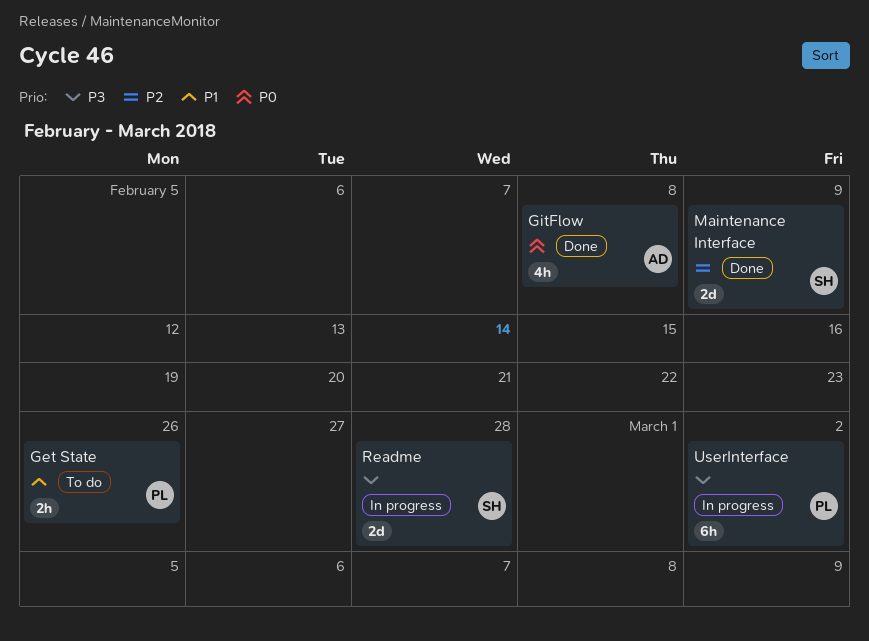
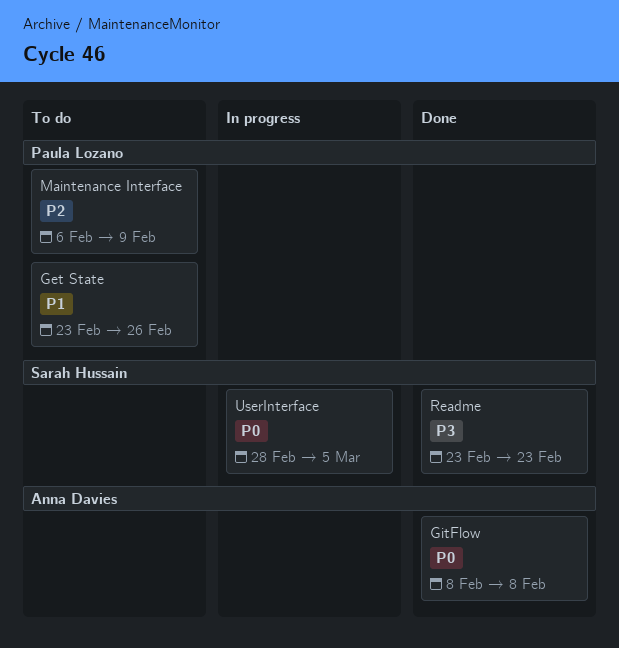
Maintenance Interface, status: Done -> To do
Maintenance Interface, owner: Sarah Hussain -> Paula Lozano
Readme, status: In progress -> Done
Readme, due: Feb 28 -> Feb 23
UserInterface, owner: Paula Lozano -> Sarah Hussain
UserInterface, priority: P3 -> P0
UserInterface, due: Mar 2 -> Mar 5

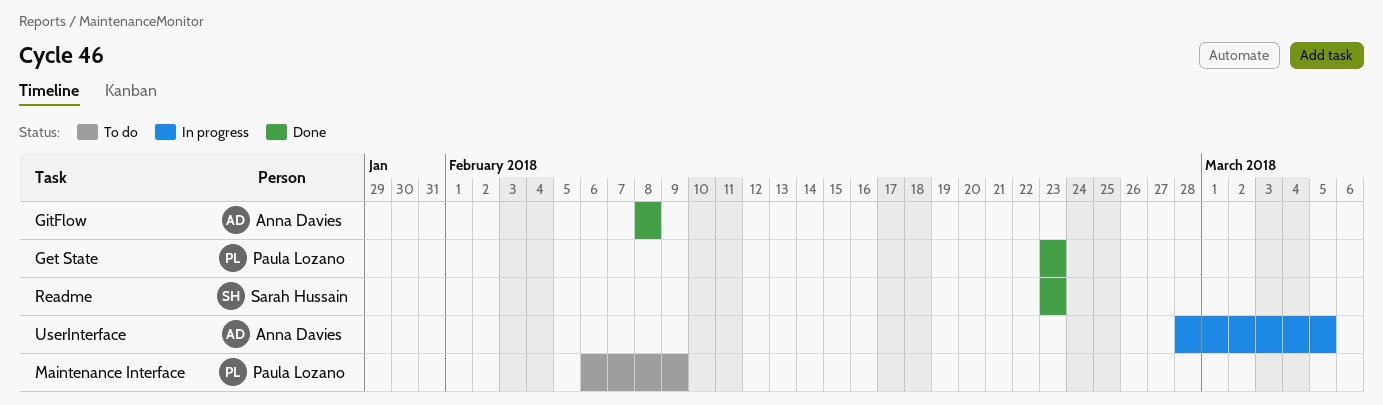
Get State, status: To do -> Done
Get State, due: Feb 26 -> Feb 23
UserInterface, owner: Sarah Hussain -> Anna Davies

